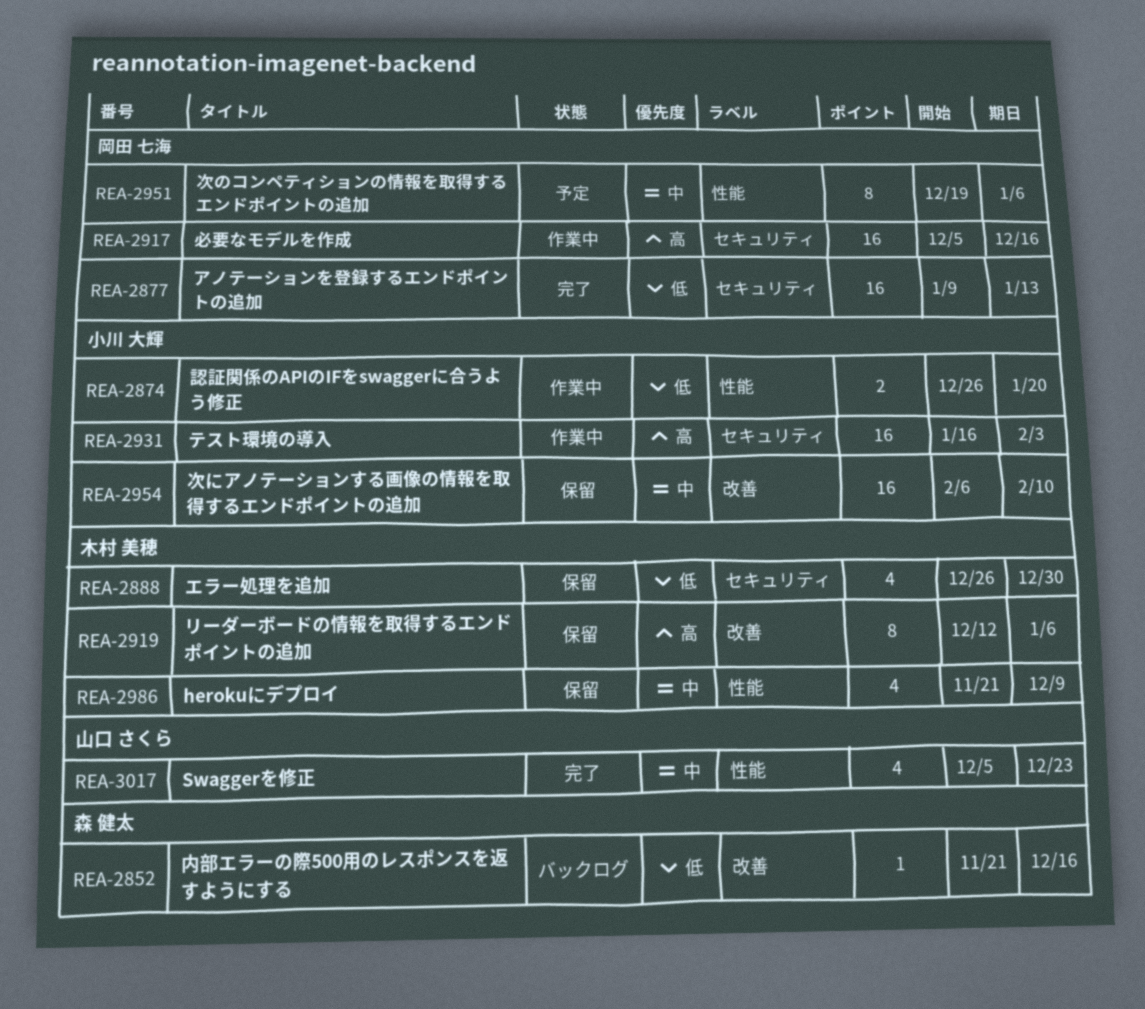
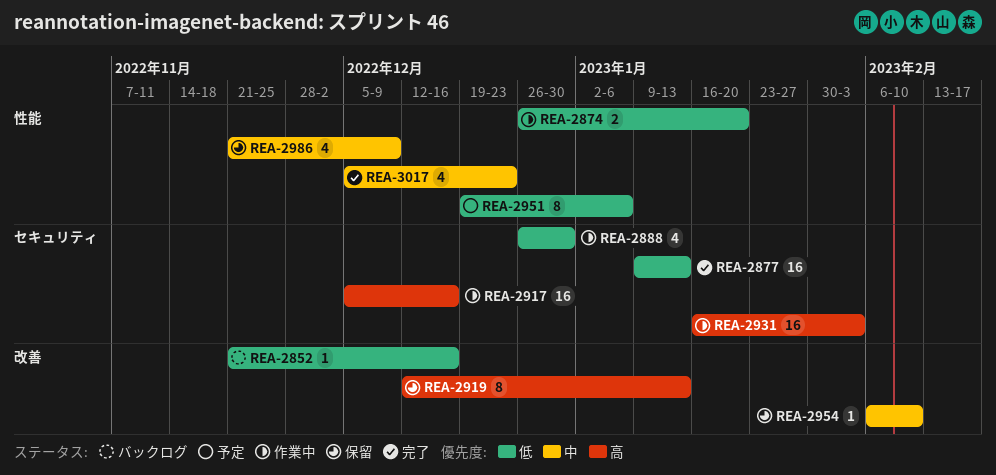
REA-2888, status: 保留 -> 作業中
REA-2919, due: Jan 6 -> Jan 13
REA-2951, priority: 中 -> 低
REA-2954, estimate: 16 -> 1

